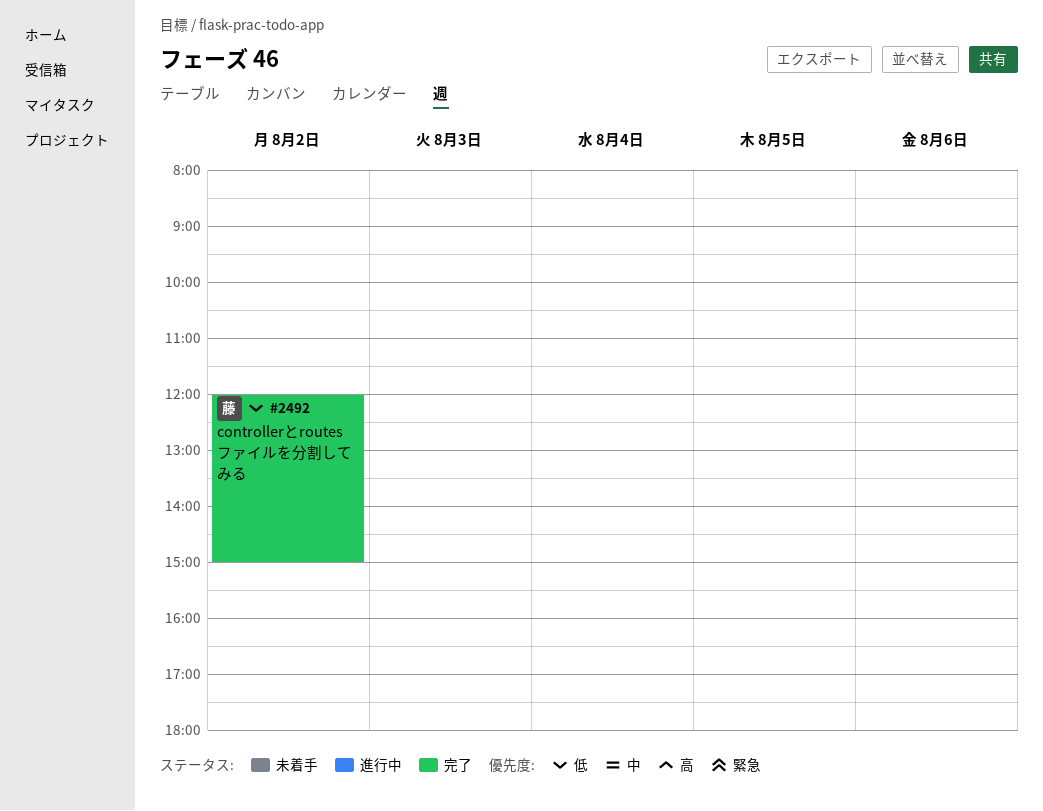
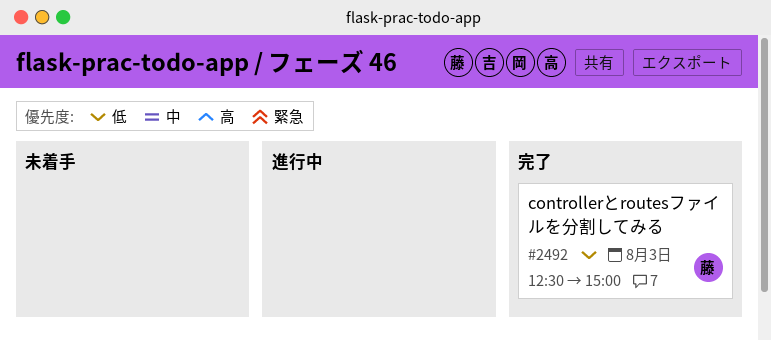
#2492, day: Aug 2 -> Aug 3
#2492, begins: 12:00 -> 12:30

